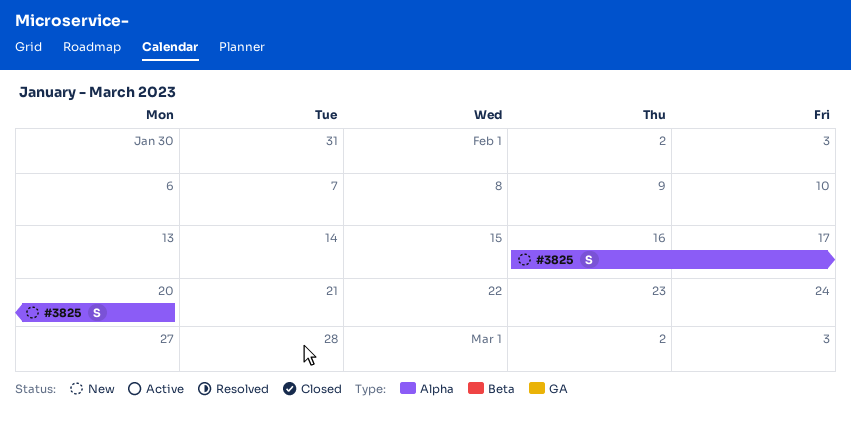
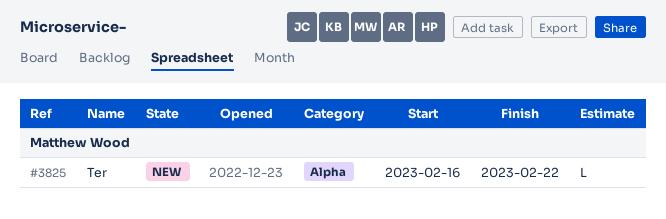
#3825, estimate: S -> L
#3825, due: Feb 20 -> Feb 22

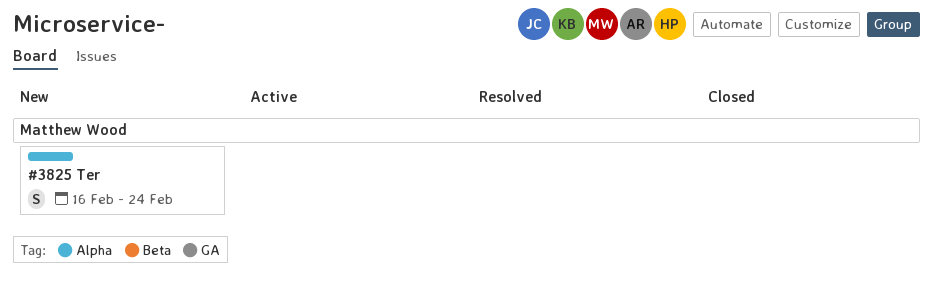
#3825, estimate: L -> S
#3825, due: Feb 22 -> Feb 24

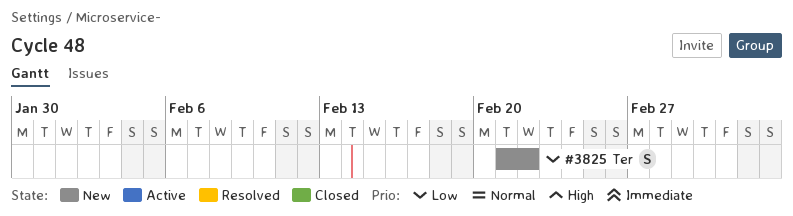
#3825, start: Feb 16 -> Feb 21
#3825, due: Feb 24 -> Feb 22

